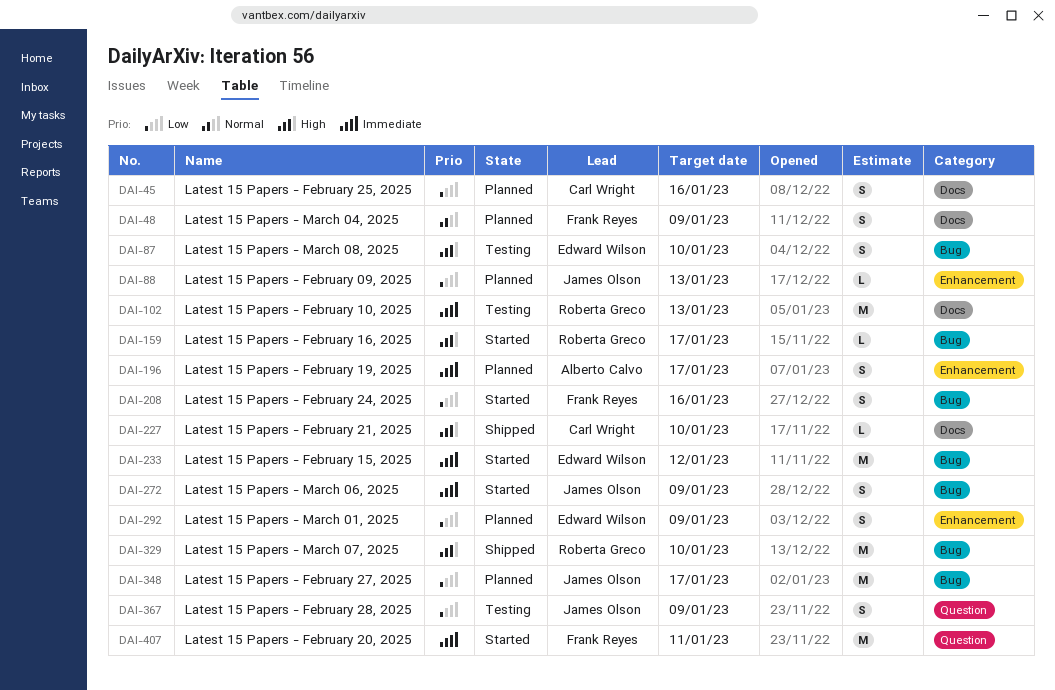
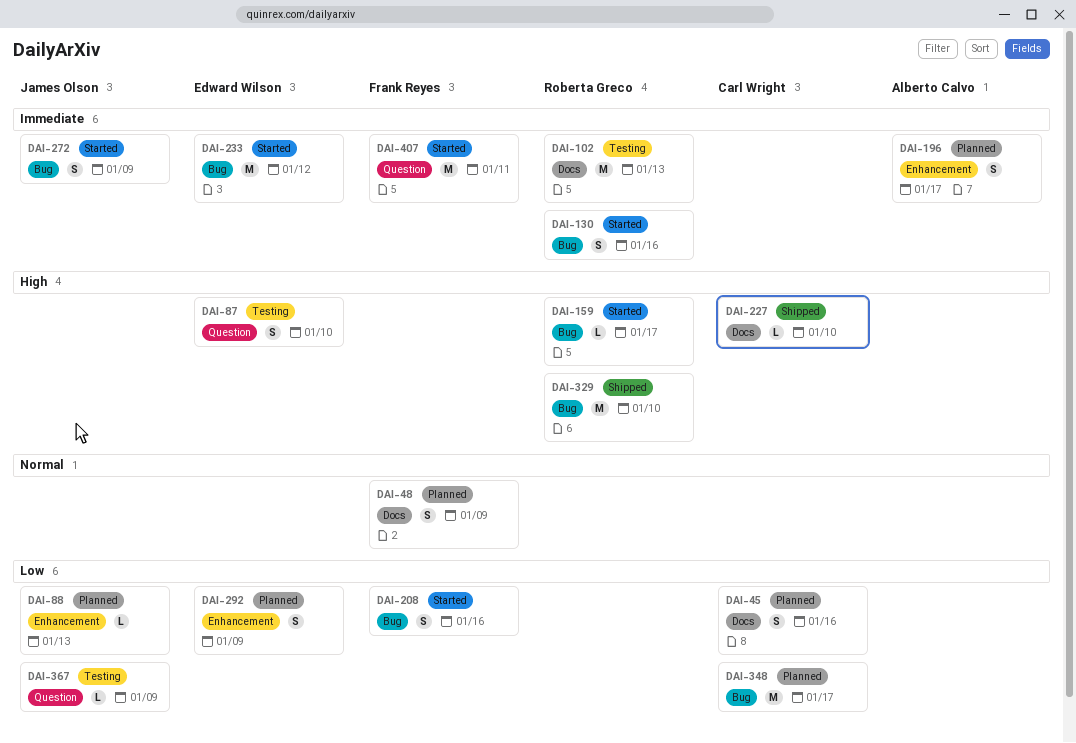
DAI-87, label: Bug -> Question
DAI-130: none -> present
DAI-348, owner: James Olson -> Carl Wright
DAI-367, estimate: S -> L

